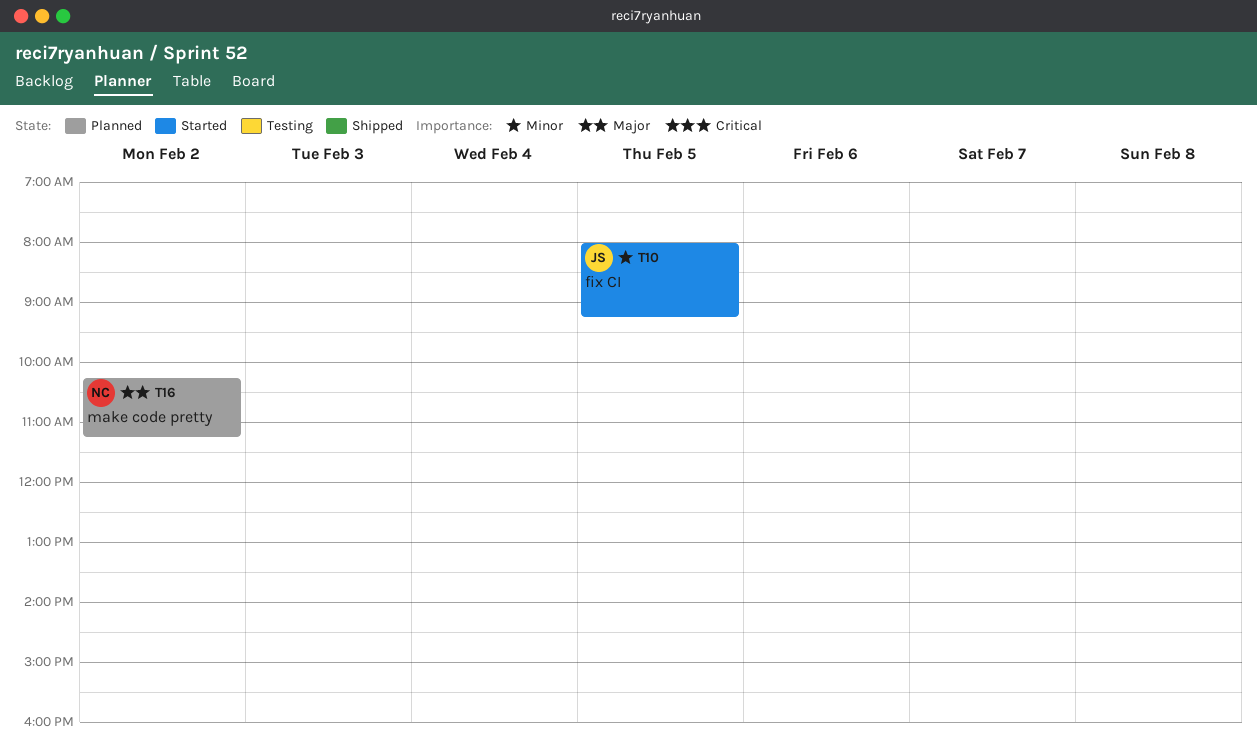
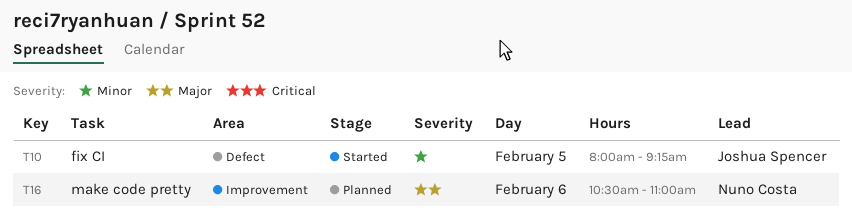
T16, day: Feb 2 -> Feb 6
T16, begins: 10:15 -> 10:30
T16, ends: 11:15 -> 11:00

